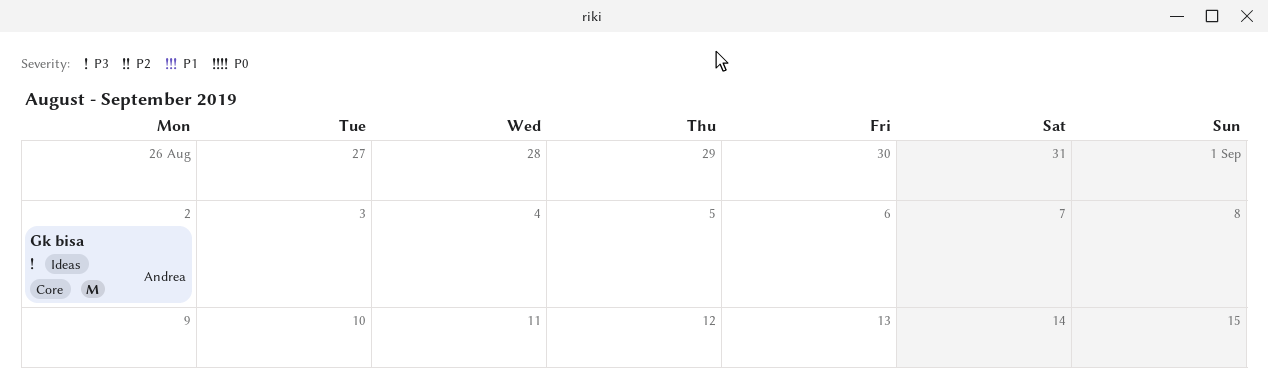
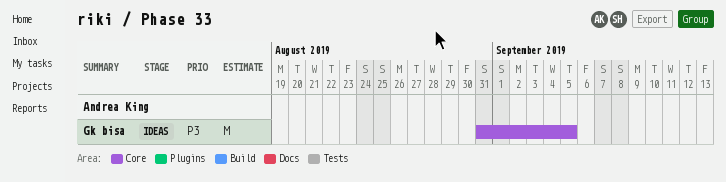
Gk bisa, due: Sep 2 -> Sep 5

